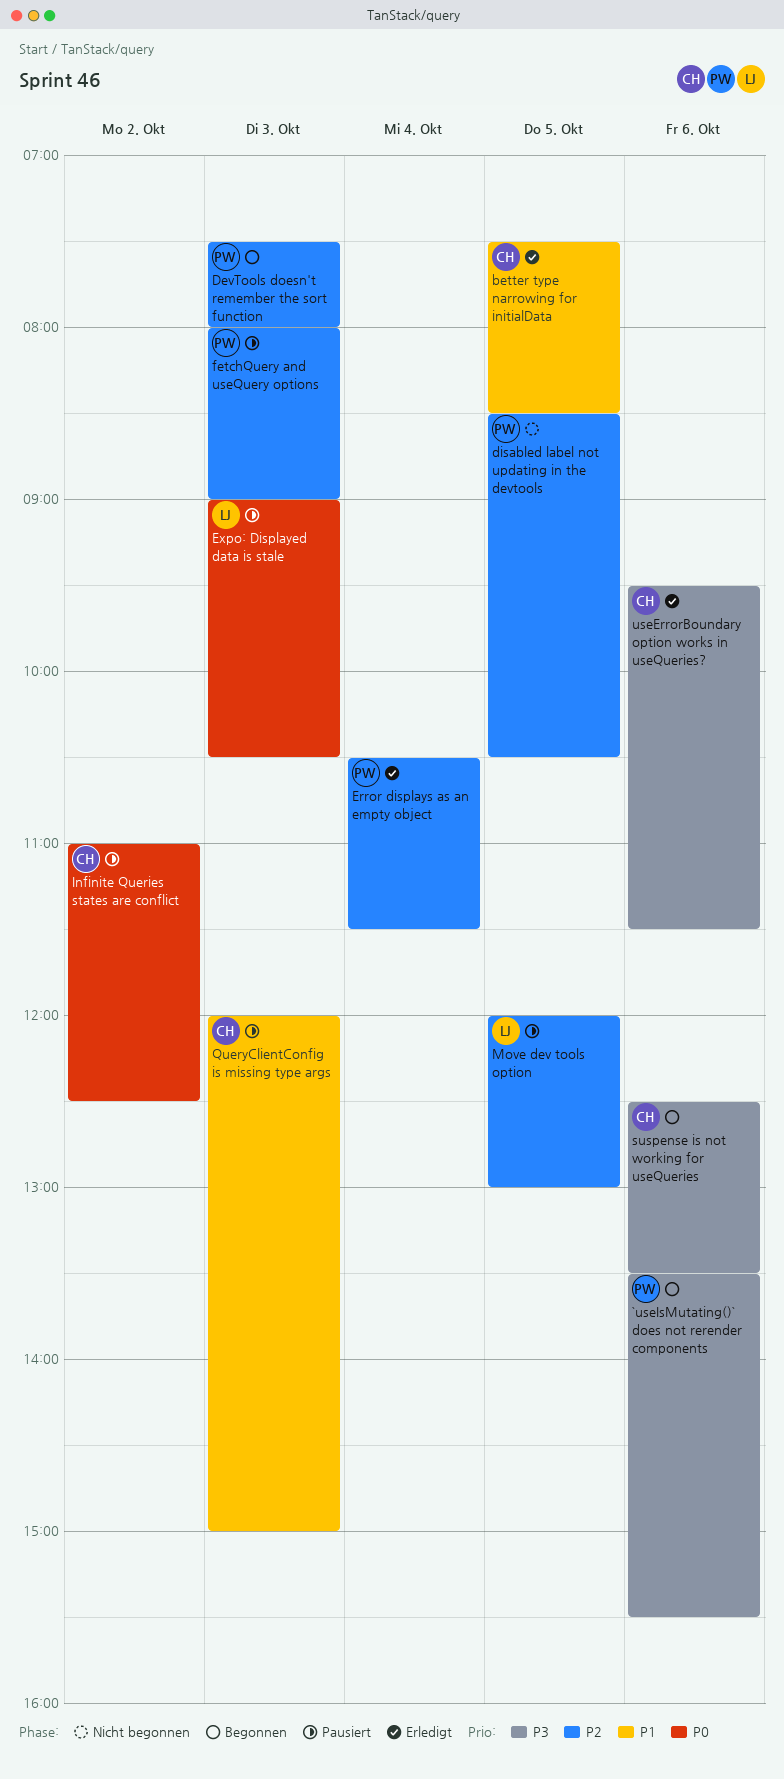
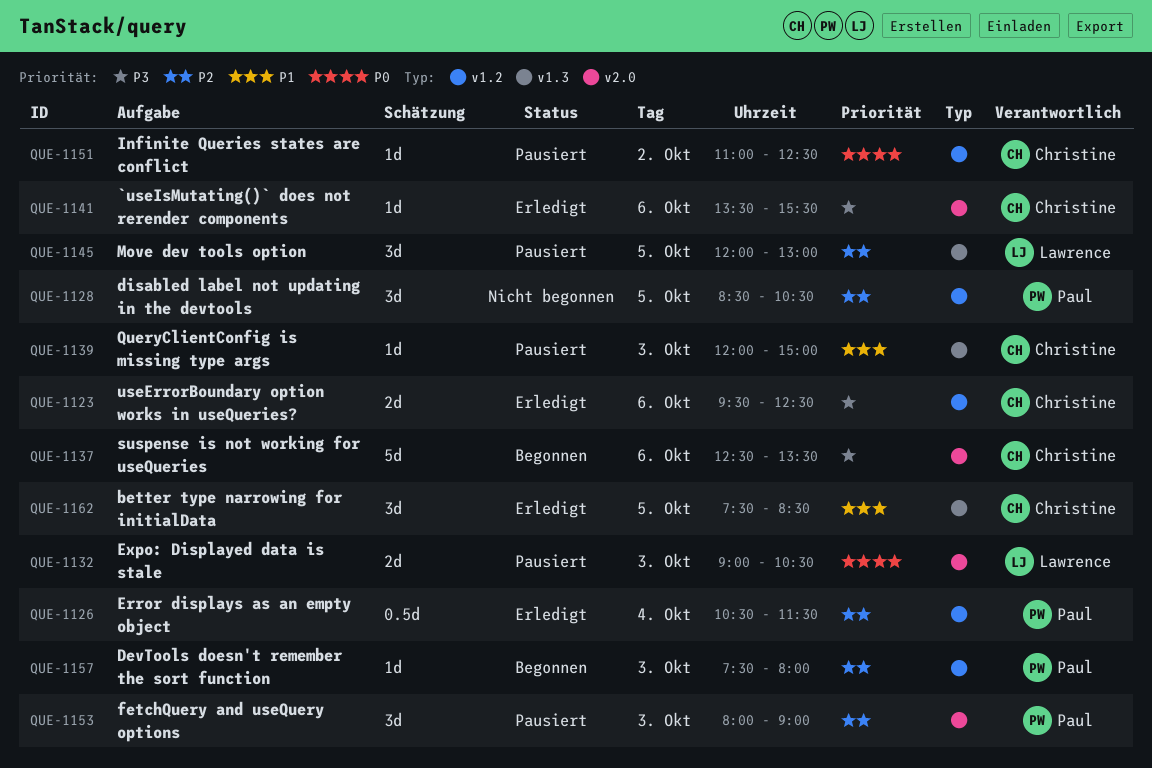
`useIsMutating()` does not rerender components, status: Begonnen -> Erledigt
`useIsMutating()` does not rerender components, owner: Paul -> Christine
useErrorBoundary option works in useQueries?, ends: 11:30 -> 12:30

